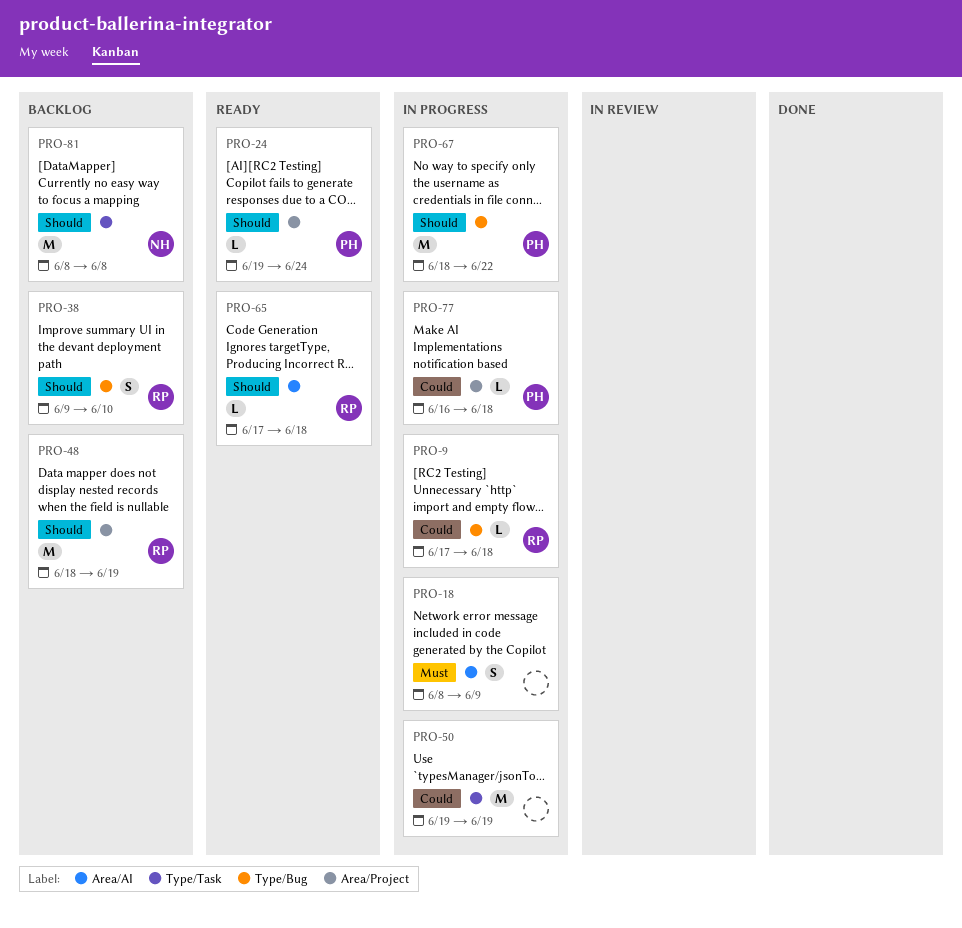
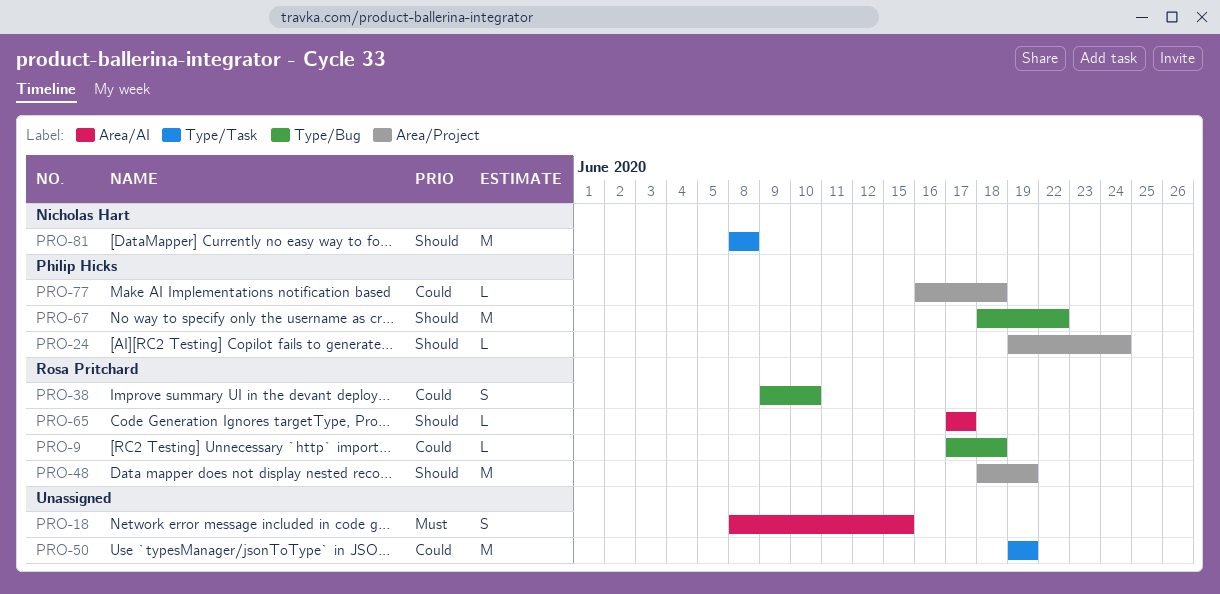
PRO-18, due: Jun 9 -> Jun 15
PRO-38, priority: Should -> Could
PRO-65, due: Jun 18 -> Jun 17

